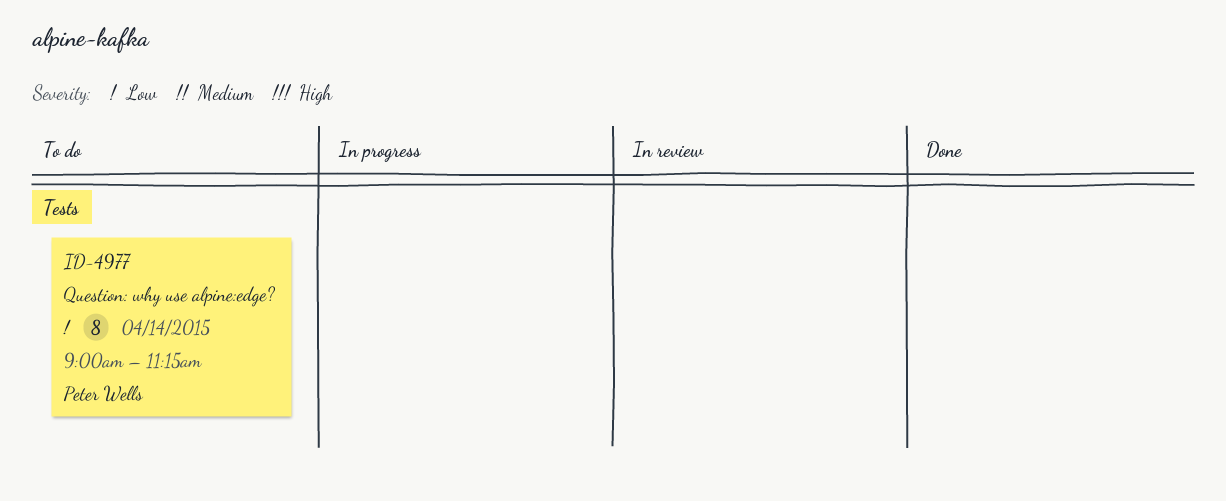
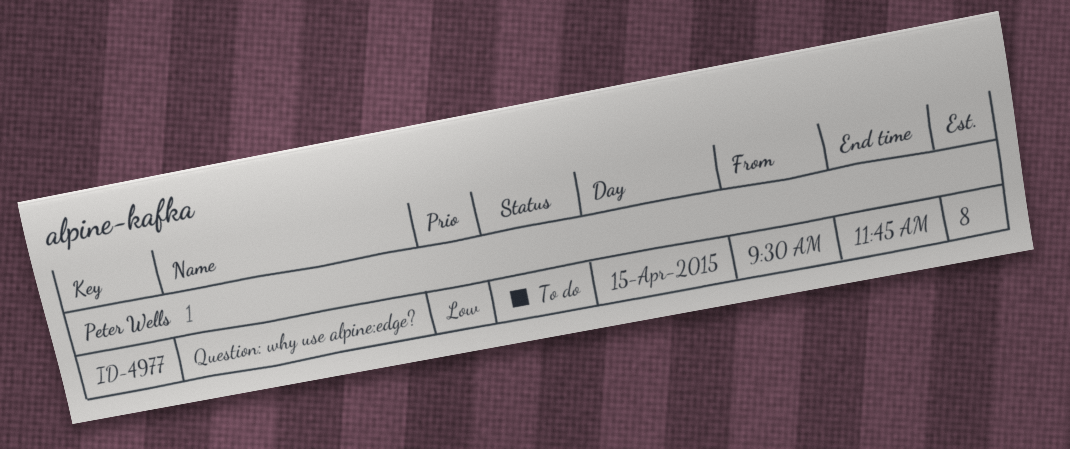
ID-4977, day: Apr 14 -> Apr 15
ID-4977, begins: 09:00 -> 09:30
ID-4977, ends: 11:15 -> 11:45

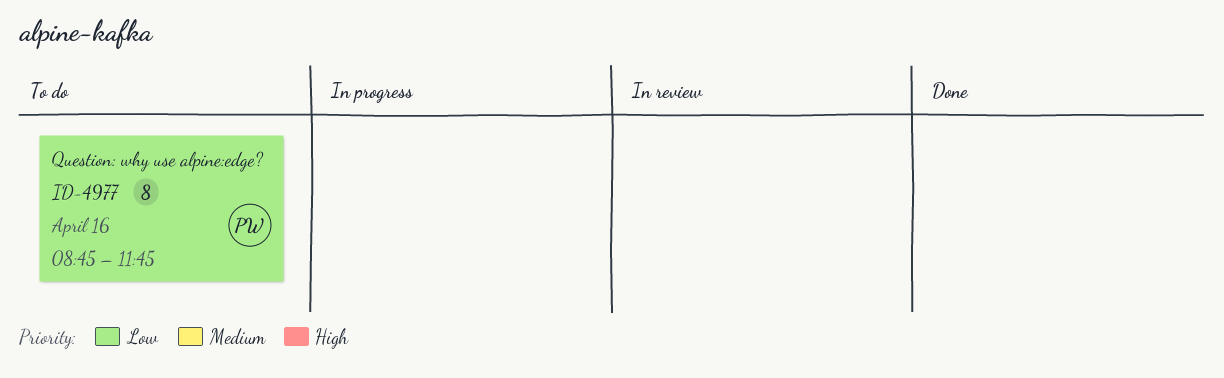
ID-4977, day: Apr 15 -> Apr 16
ID-4977, begins: 09:30 -> 08:45

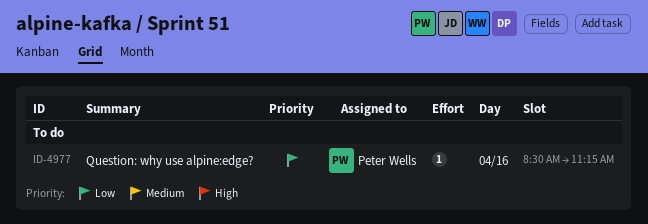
ID-4977, estimate: 8 -> 1
ID-4977, begins: 08:45 -> 08:30
ID-4977, ends: 11:45 -> 11:15

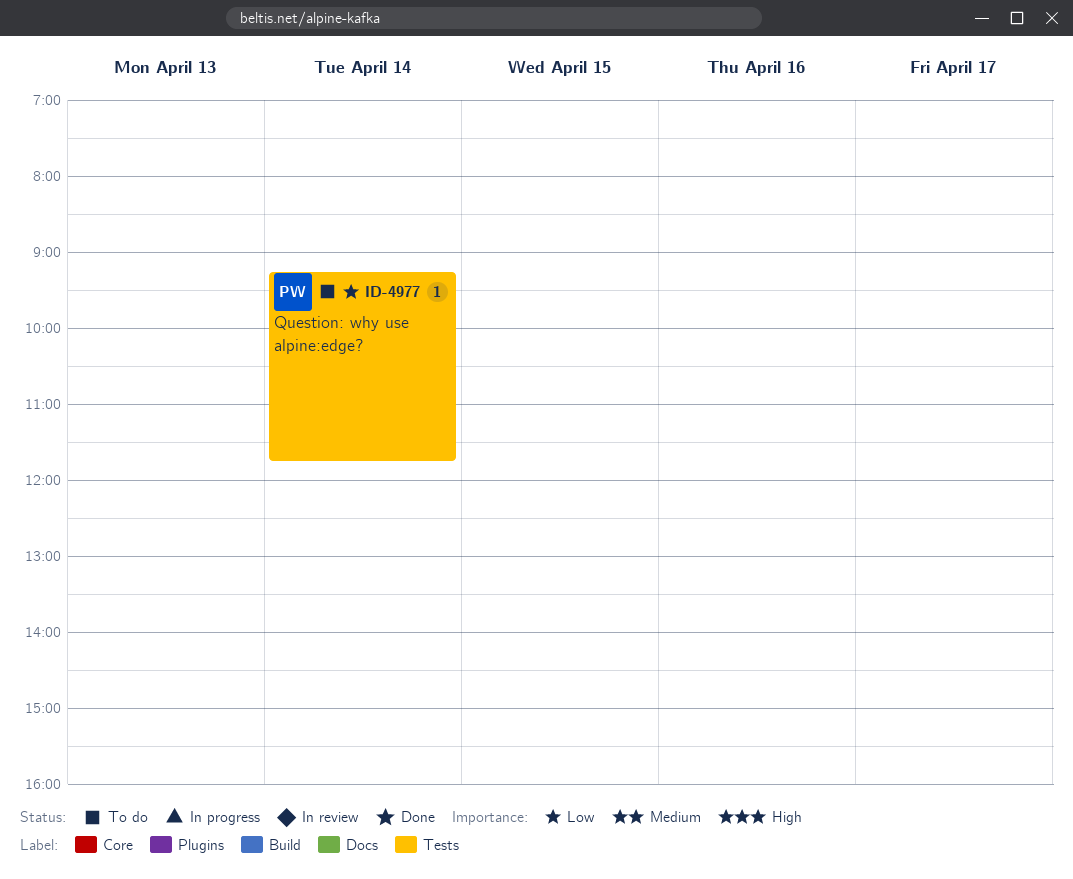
ID-4977, day: Apr 16 -> Apr 14
ID-4977, begins: 08:30 -> 09:15
ID-4977, ends: 11:15 -> 11:45

